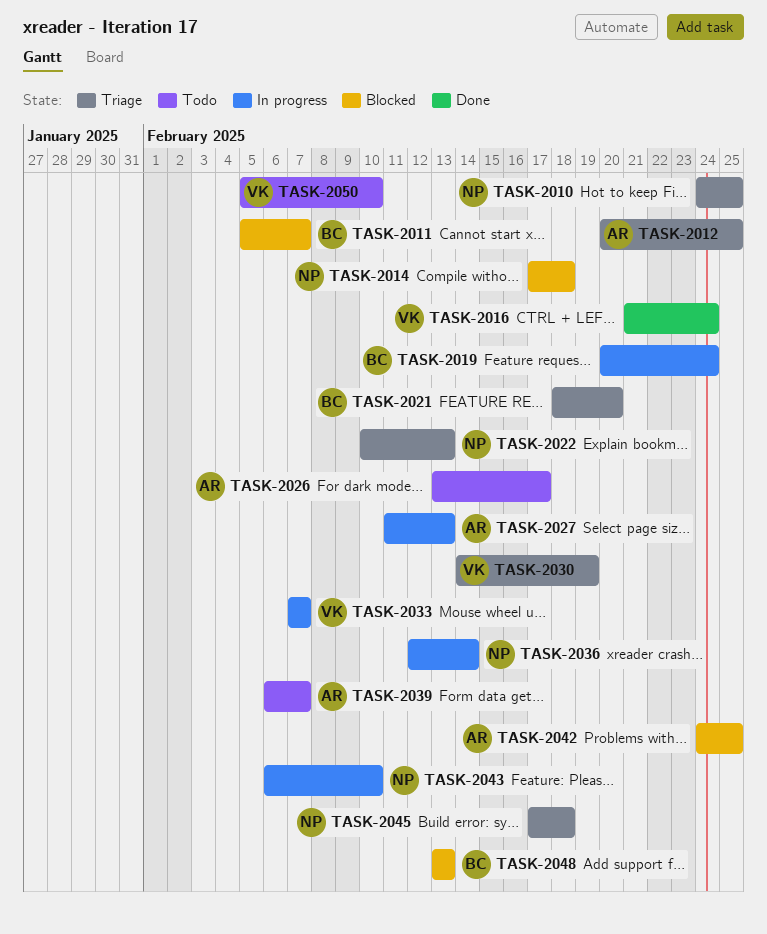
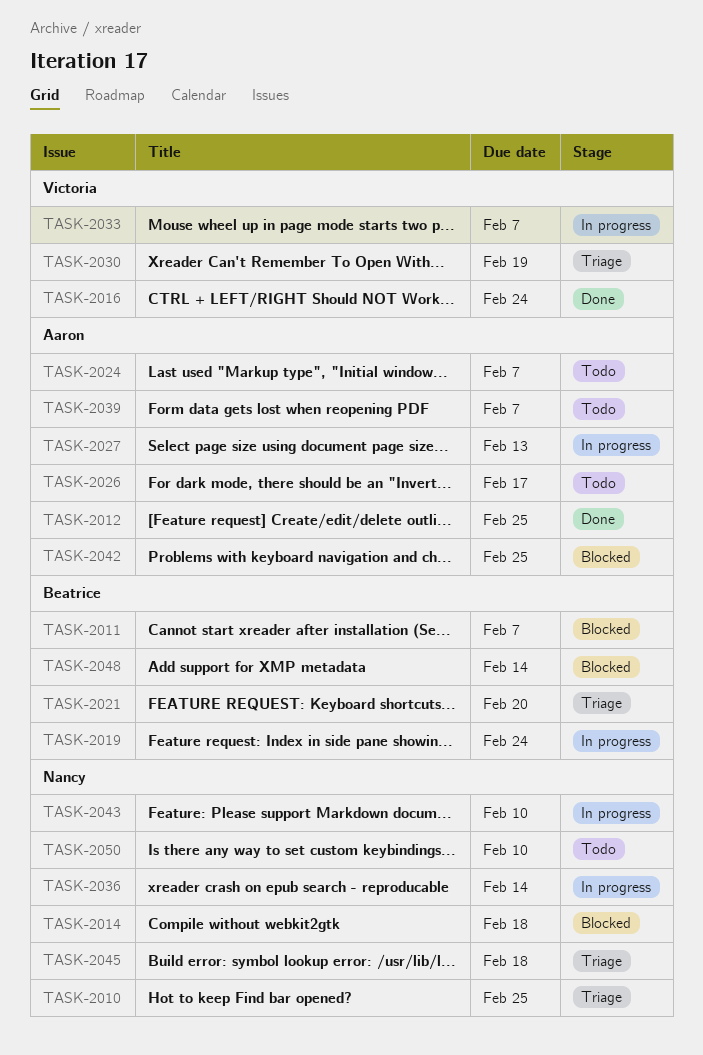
TASK-2012, status: Triage -> Done
TASK-2022: present -> none
TASK-2024: none -> present
TASK-2048, due: Feb 13 -> Feb 14
TASK-2050, owner: Victoria -> Nancy

